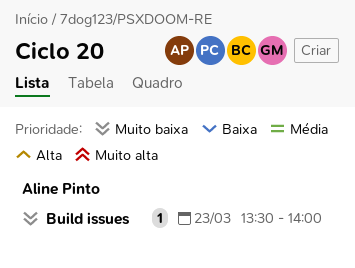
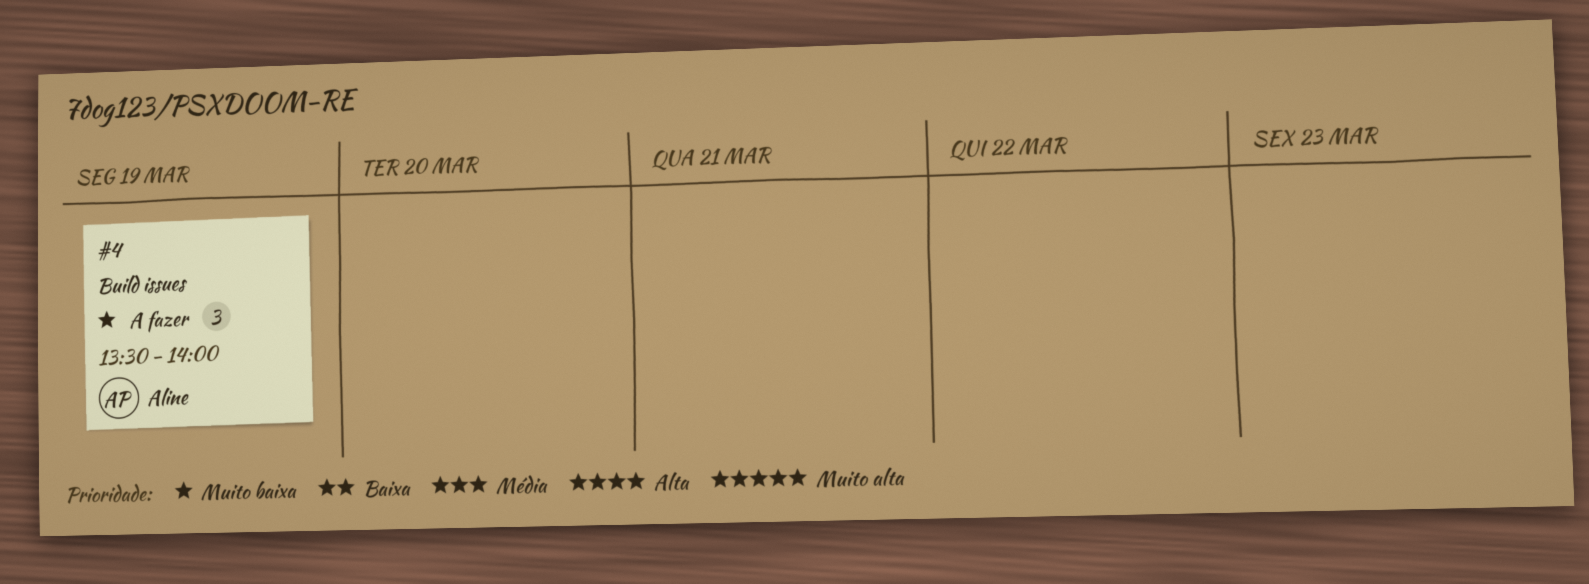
Build issues, estimate: 1 -> 3
Build issues, day: Mar 23 -> Mar 19

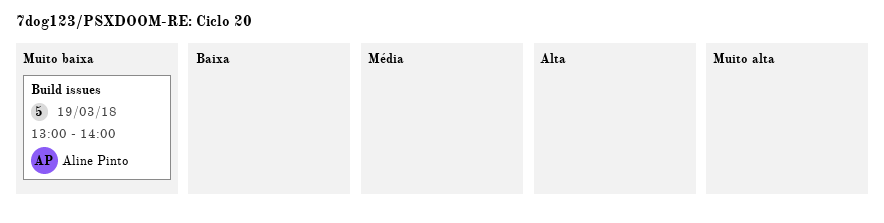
Build issues, estimate: 3 -> 5
Build issues, begins: 13:30 -> 13:00

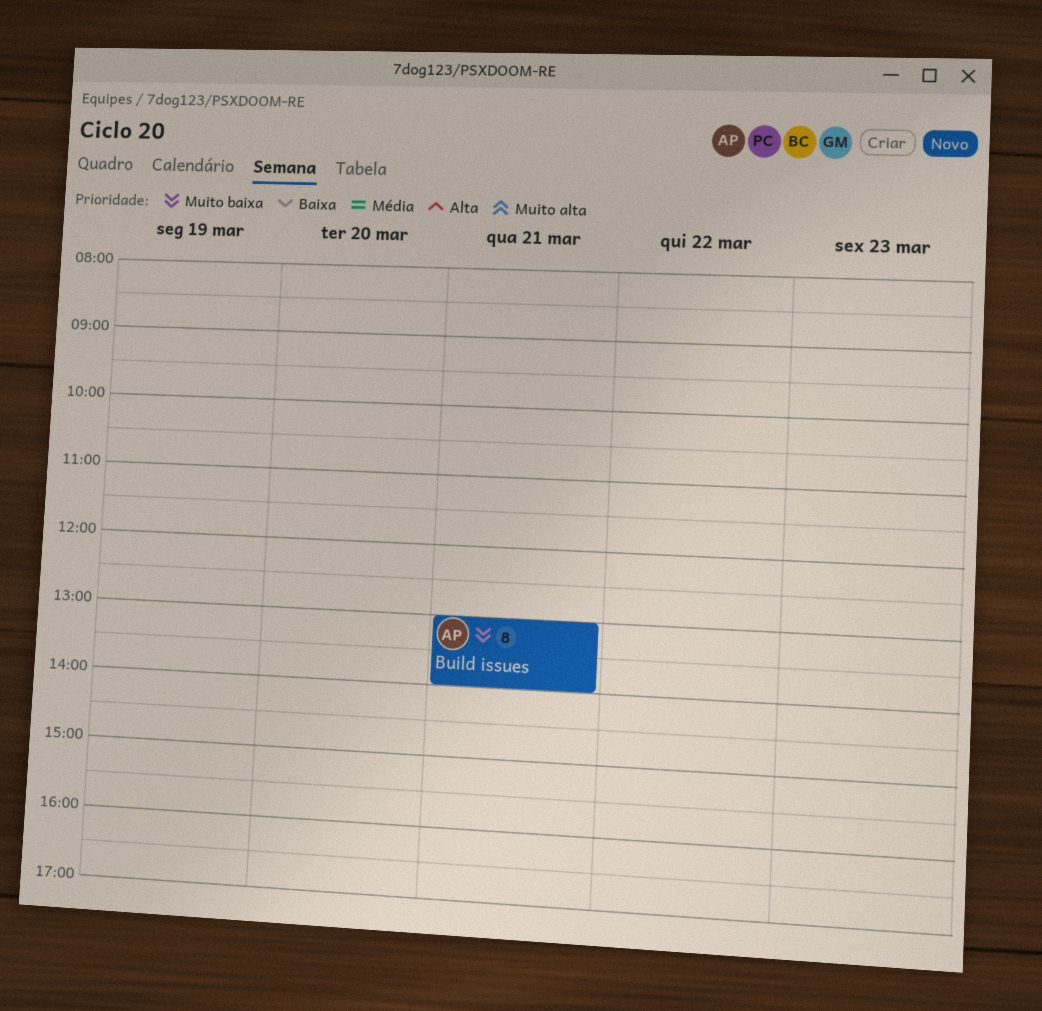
Build issues, estimate: 5 -> 8
Build issues, day: Mar 19 -> Mar 21

